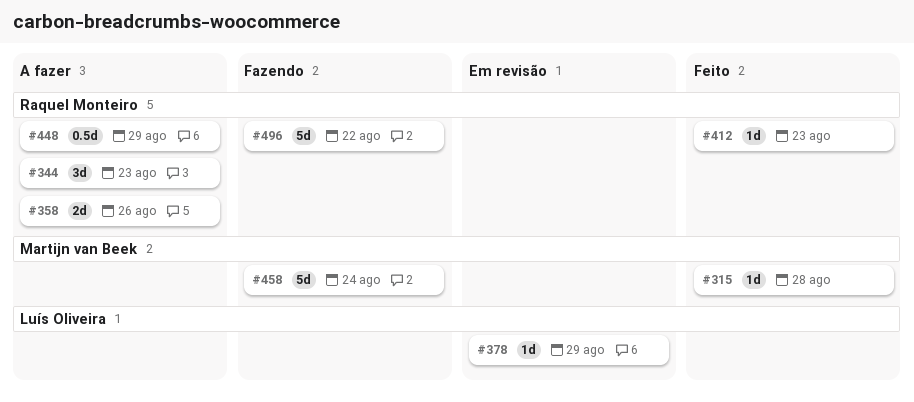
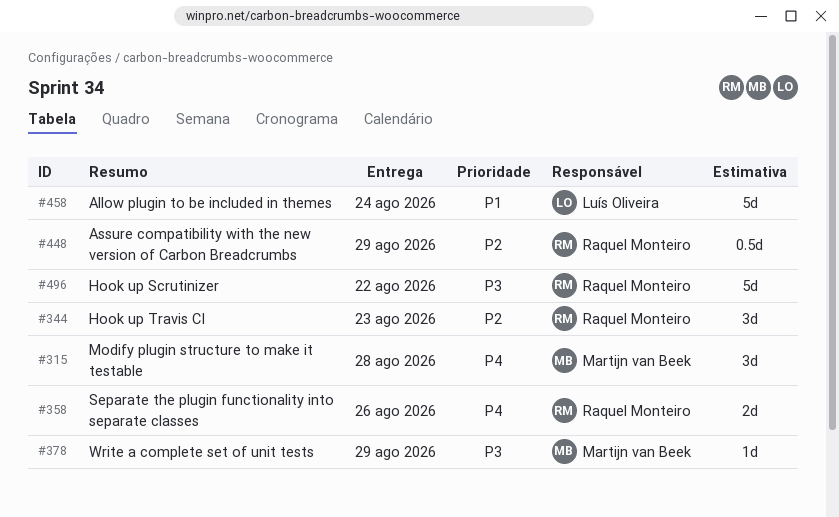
#315, estimate: 1d -> 3d
#378, owner: Luís Oliveira -> Martijn van Beek
#412: present -> none
#458, owner: Martijn van Beek -> Luís Oliveira

